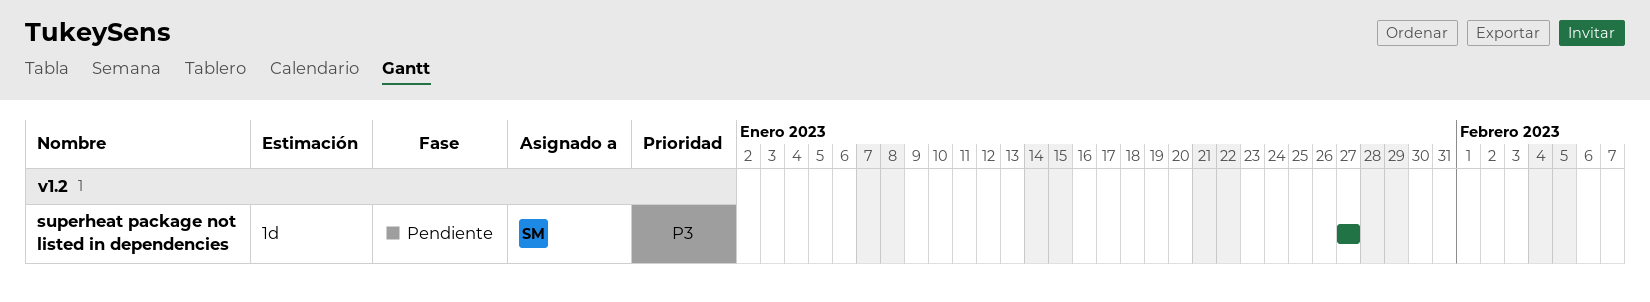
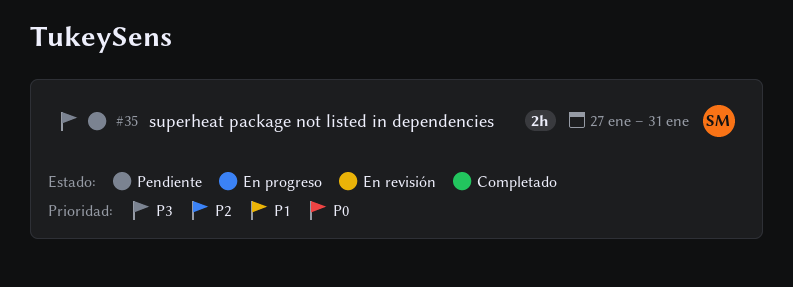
superheat package not listed in dependencies, estimate: 1d -> 2h
superheat package not listed in dependencies, due: Jan 27 -> Jan 31

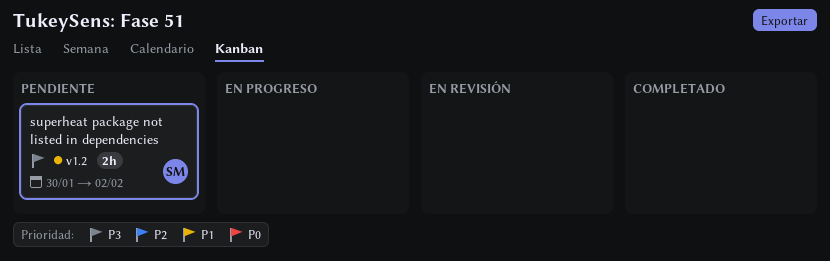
superheat package not listed in dependencies, start: Jan 27 -> Jan 30
superheat package not listed in dependencies, due: Jan 31 -> Feb 2

